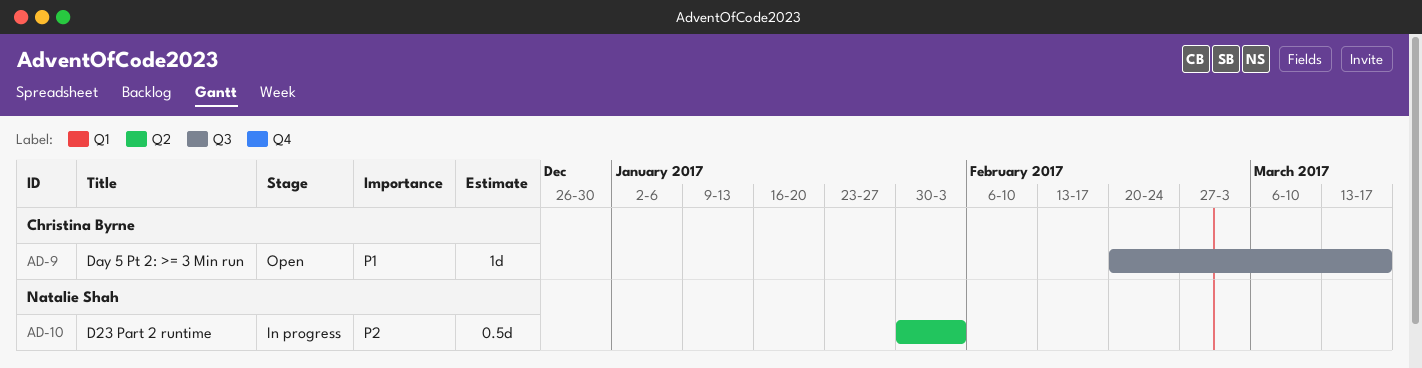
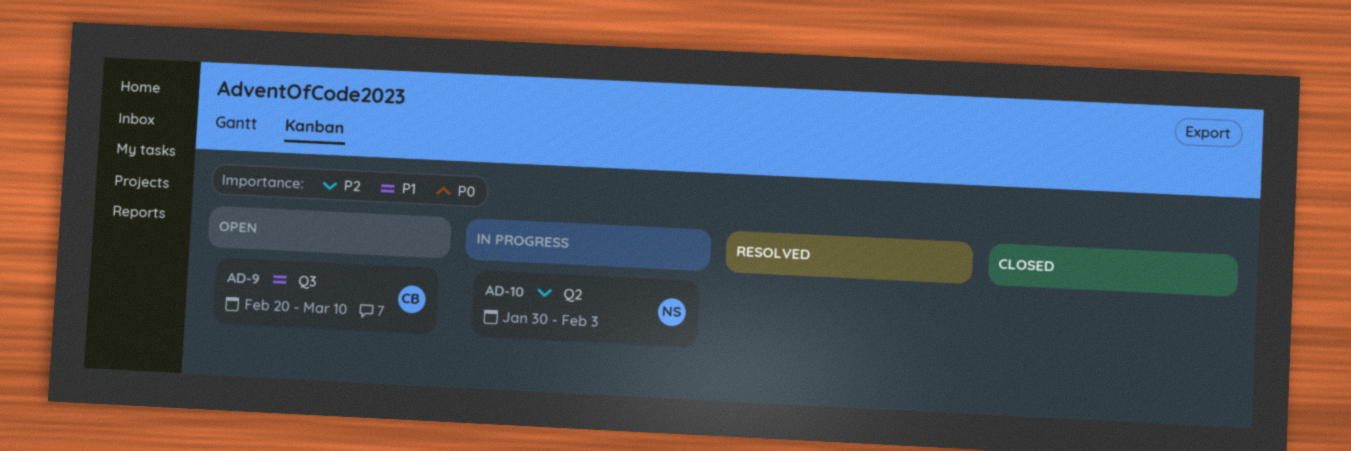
AD-9, due: Mar 17 -> Mar 10

